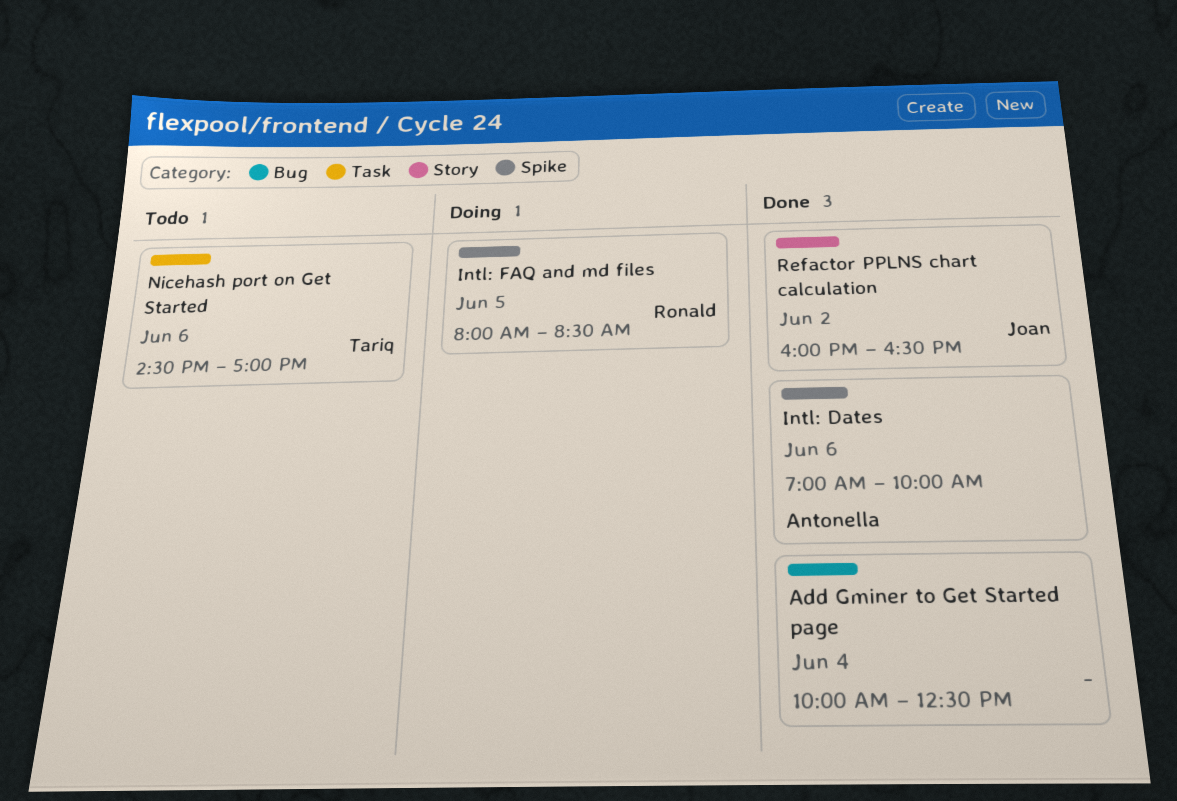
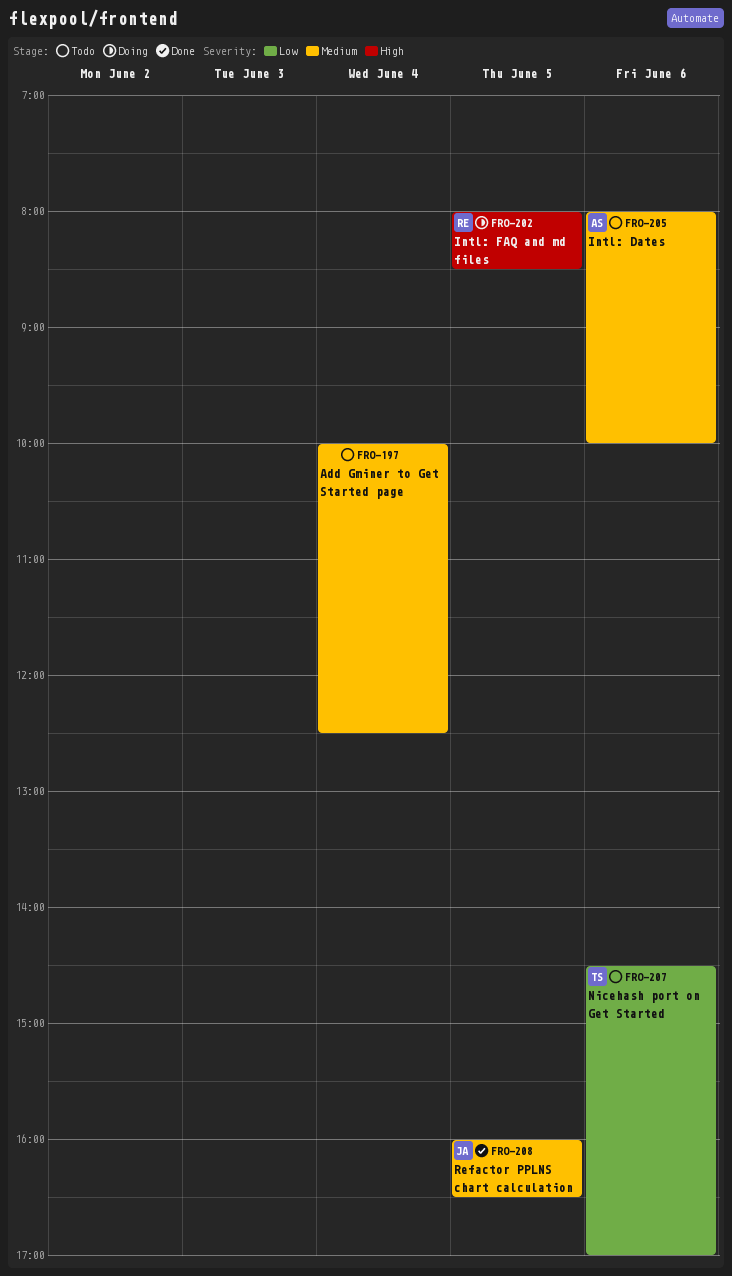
Add Gminer to Get Started page, status: Done -> Todo
Intl: Dates, status: Done -> Todo
Intl: Dates, begins: 07:00 -> 08:00
Refactor PPLNS chart calculation, day: Jun 2 -> Jun 5

